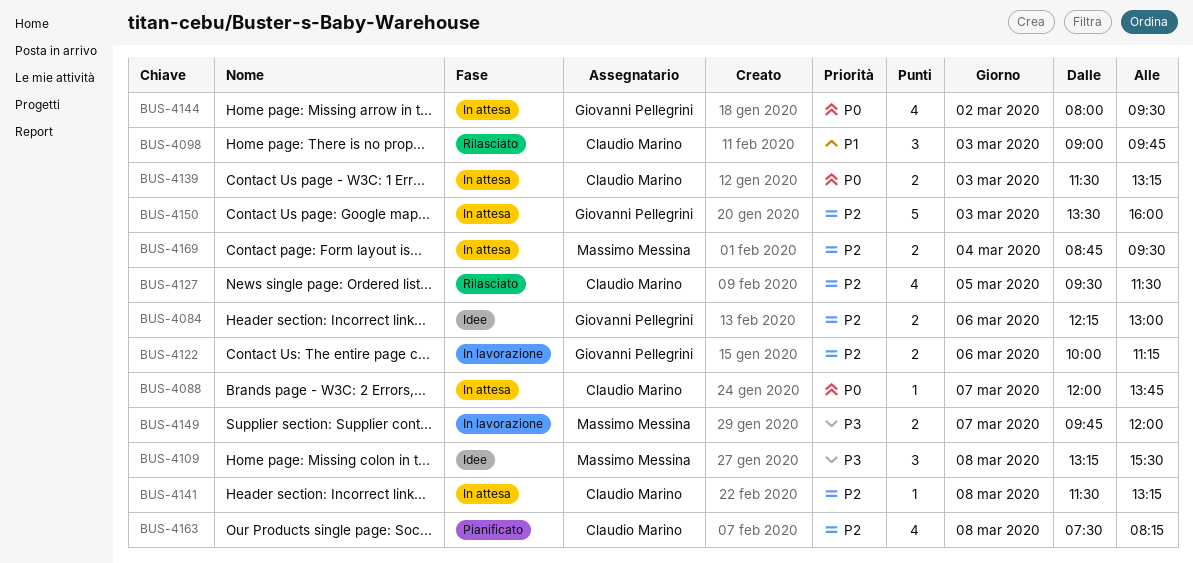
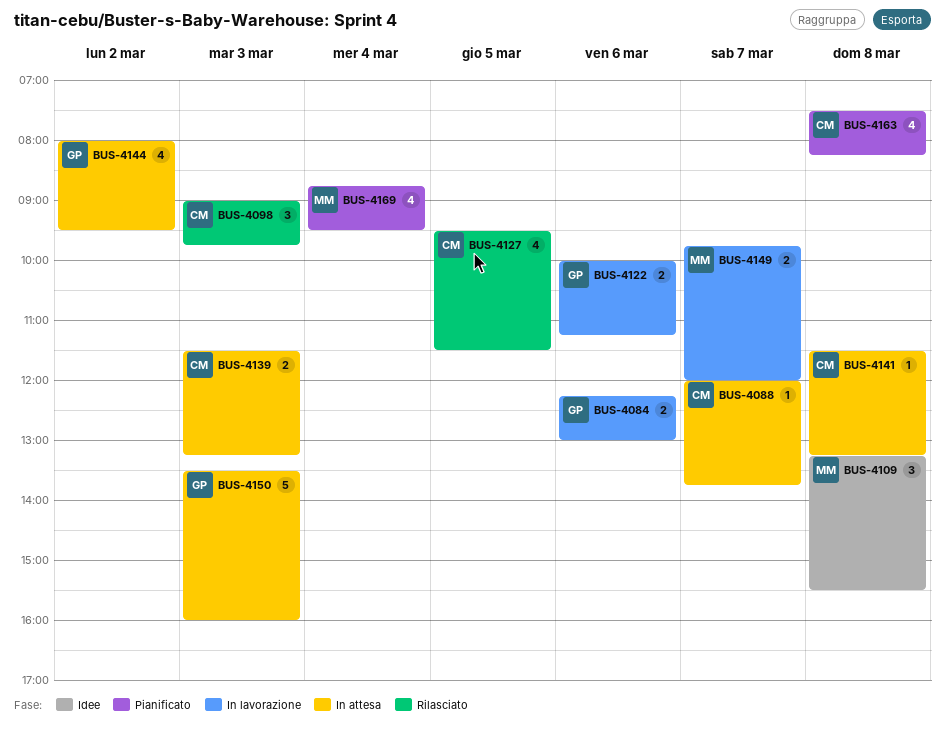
BUS-4084, status: Idee -> In lavorazione
BUS-4169, status: In attesa -> Pianificato
BUS-4169, estimate: 2 -> 4

